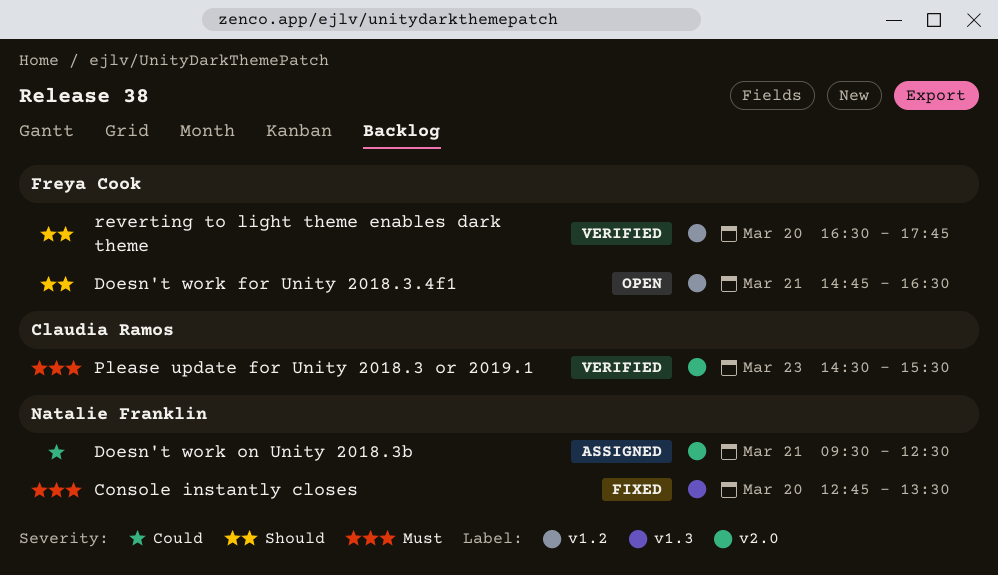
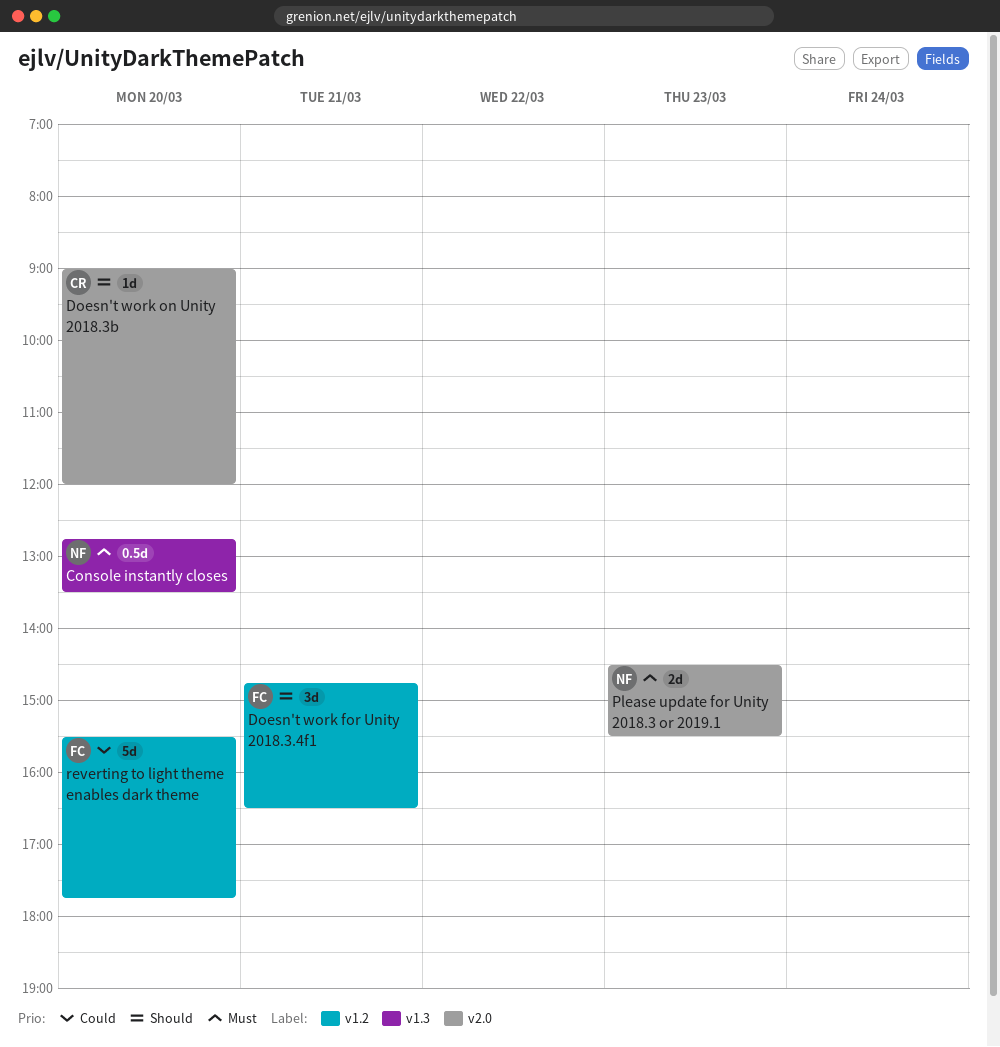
Doesn't work on Unity 2018.3b, owner: Natalie Franklin -> Claudia Ramos
Doesn't work on Unity 2018.3b, priority: Could -> Should
Doesn't work on Unity 2018.3b, day: Mar 21 -> Mar 20
Doesn't work on Unity 2018.3b, begins: 09:30 -> 09:00
Doesn't work on Unity 2018.3b, ends: 12:30 -> 12:00
Please update for Unity 2018.3 or 2019.1, owner: Claudia Ramos -> Natalie Franklin
reverting to light theme enables dark theme, priority: Should -> Could
reverting to light theme enables dark theme, begins: 16:30 -> 15:30

